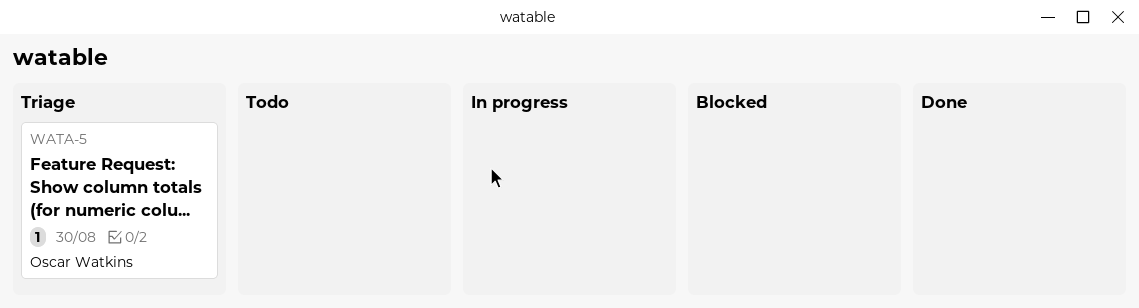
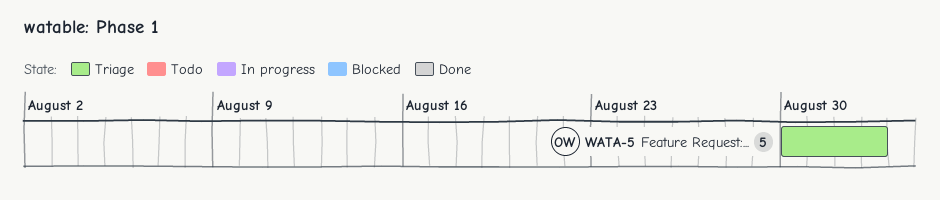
WATA-5, estimate: 1 -> 5
WATA-5, due: Aug 30 -> Sep 2

